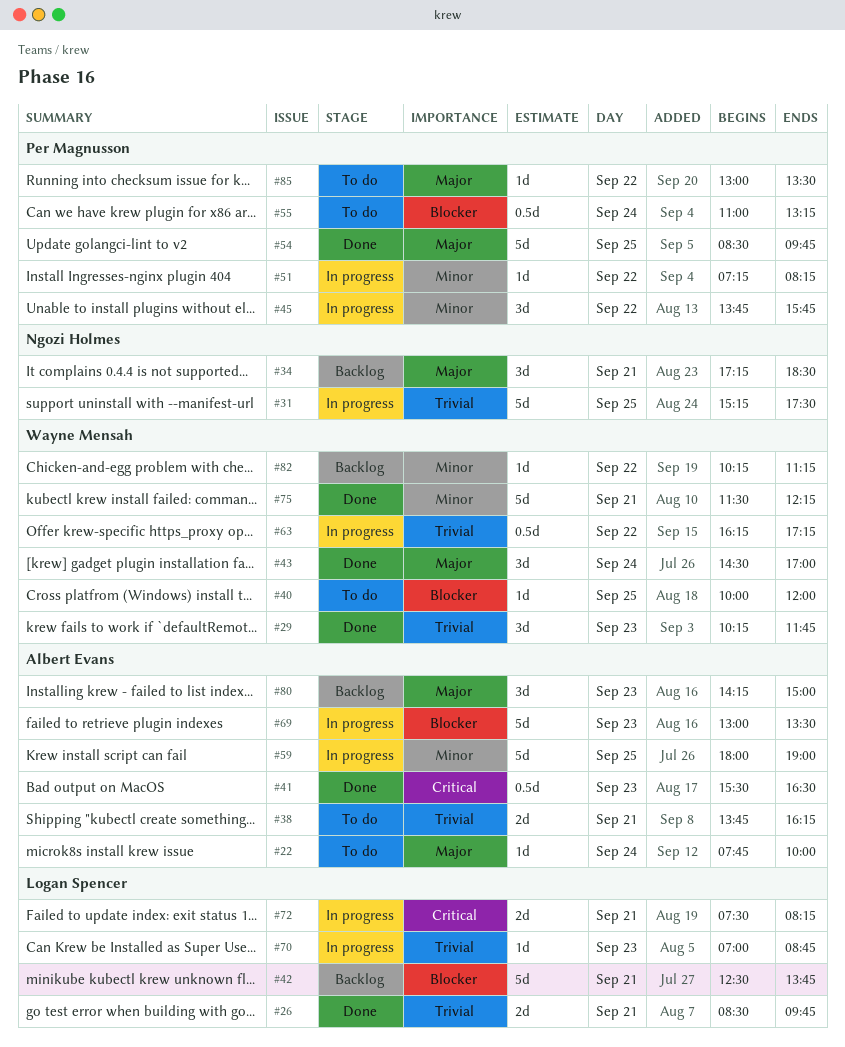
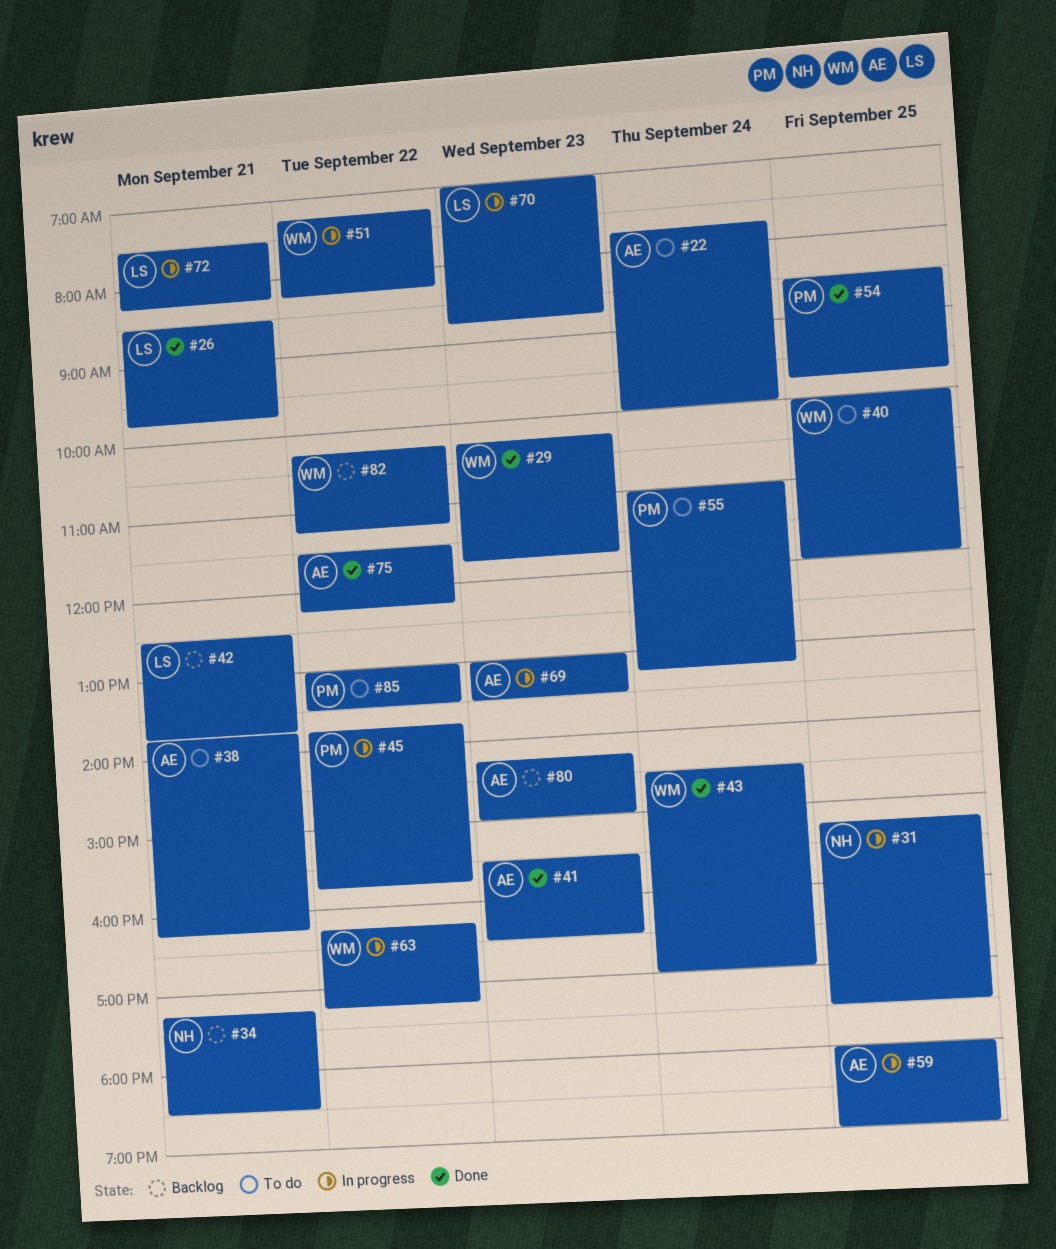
#51, owner: Per Magnusson -> Wayne Mensah
#75, owner: Wayne Mensah -> Albert Evans
#75, day: Sep 21 -> Sep 22

